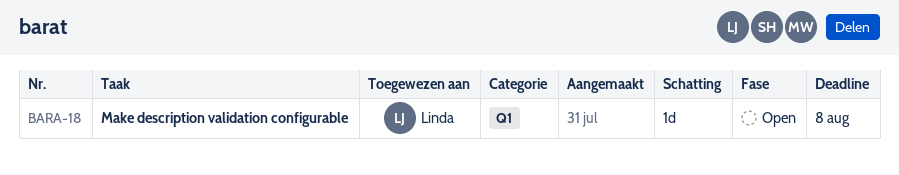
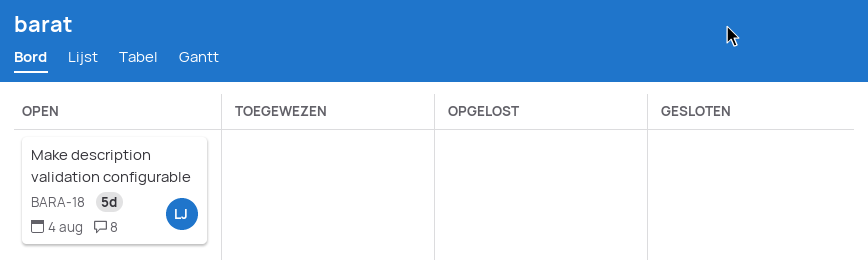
BARA-18, estimate: 1d -> 5d
BARA-18, due: Aug 8 -> Aug 4

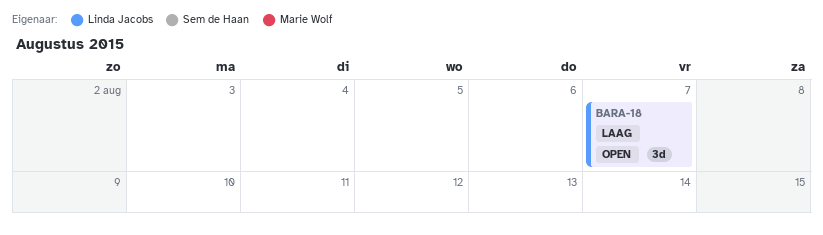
BARA-18, estimate: 5d -> 3d
BARA-18, due: Aug 4 -> Aug 7

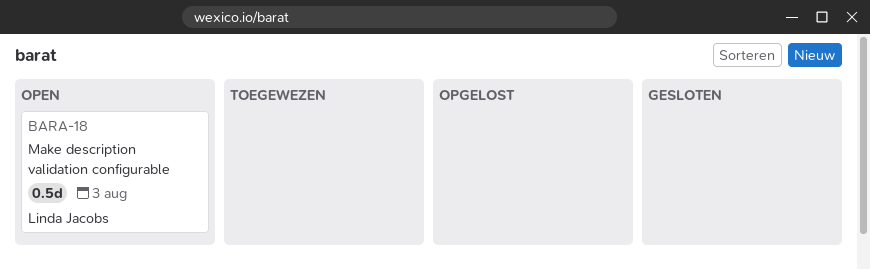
BARA-18, estimate: 3d -> 0.5d
BARA-18, due: Aug 7 -> Aug 3

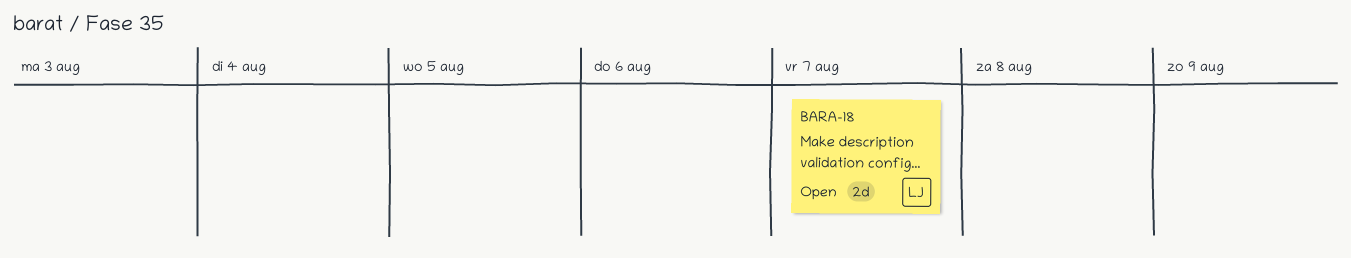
BARA-18, estimate: 0.5d -> 2d
BARA-18, due: Aug 3 -> Aug 7

